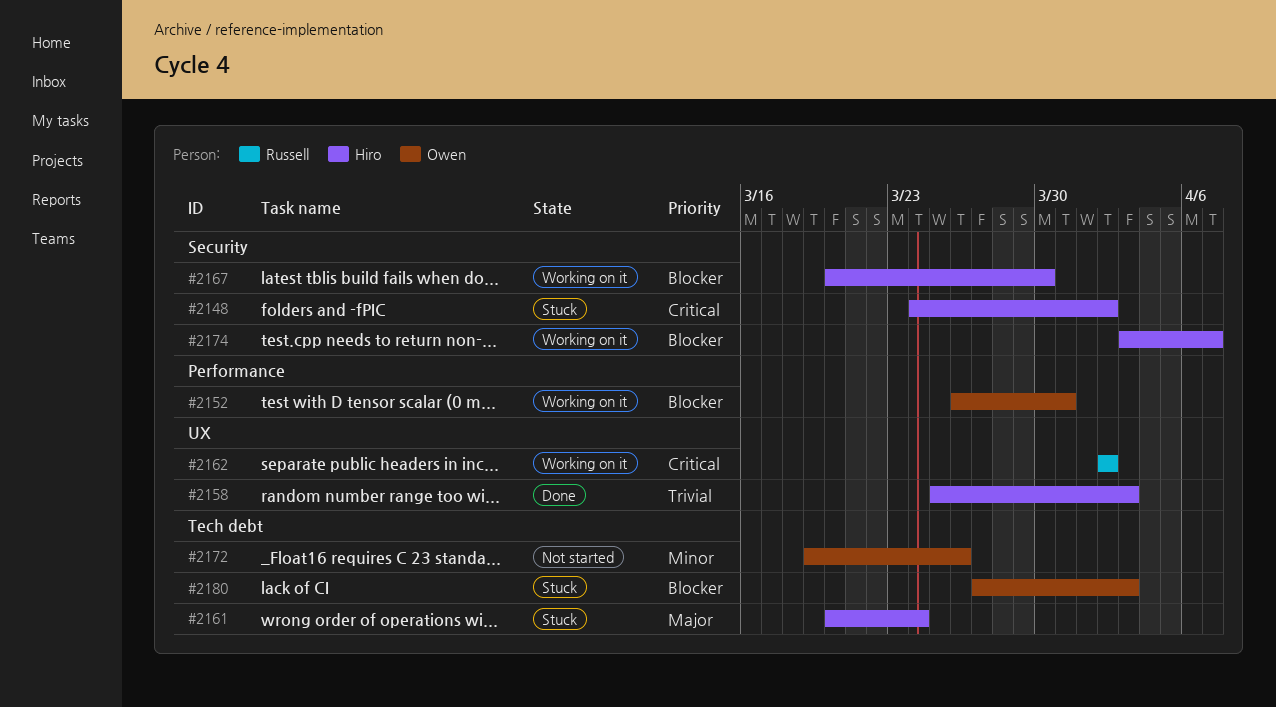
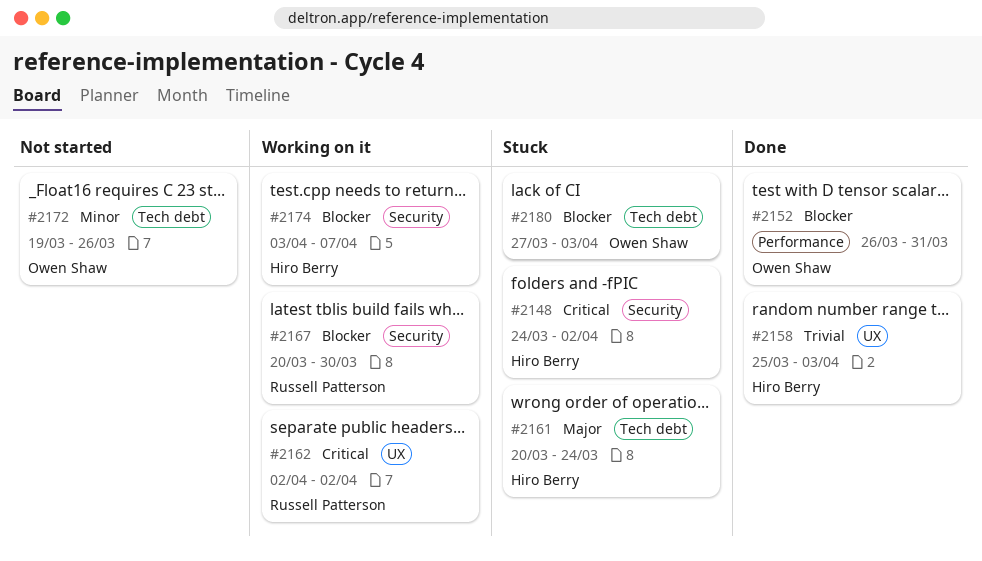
#2152, status: Working on it -> Done
#2167, owner: Hiro Berry -> Russell Patterson

